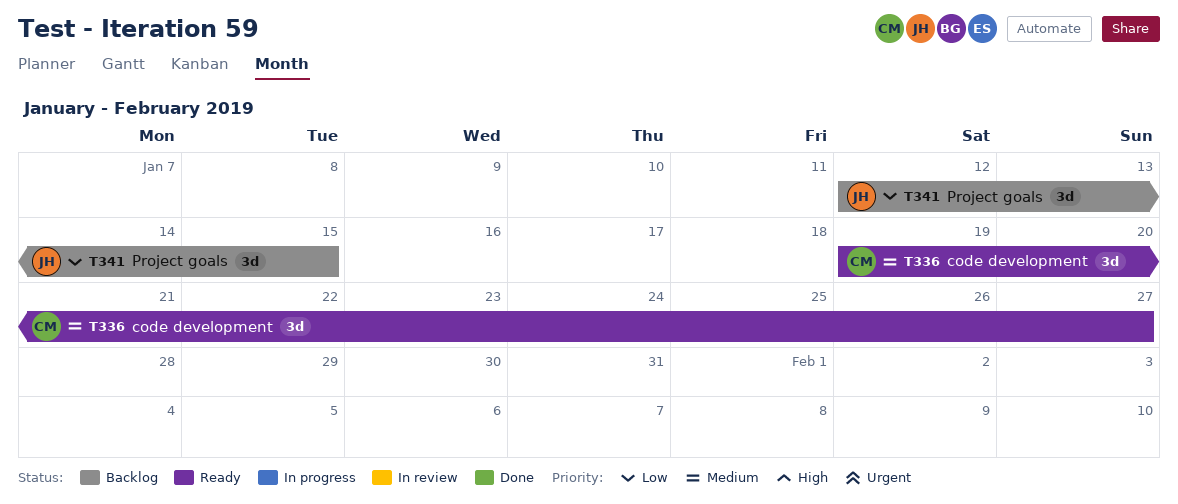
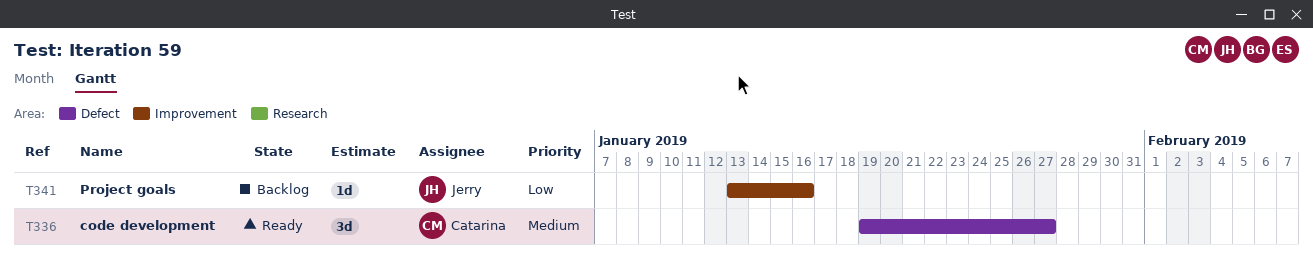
T341, estimate: 3d -> 1d
T341, start: Jan 12 -> Jan 13
T341, due: Jan 15 -> Jan 16

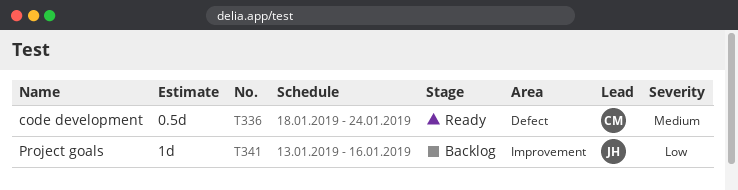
T336, estimate: 3d -> 0.5d
T336, start: Jan 19 -> Jan 18
T336, due: Jan 27 -> Jan 24

